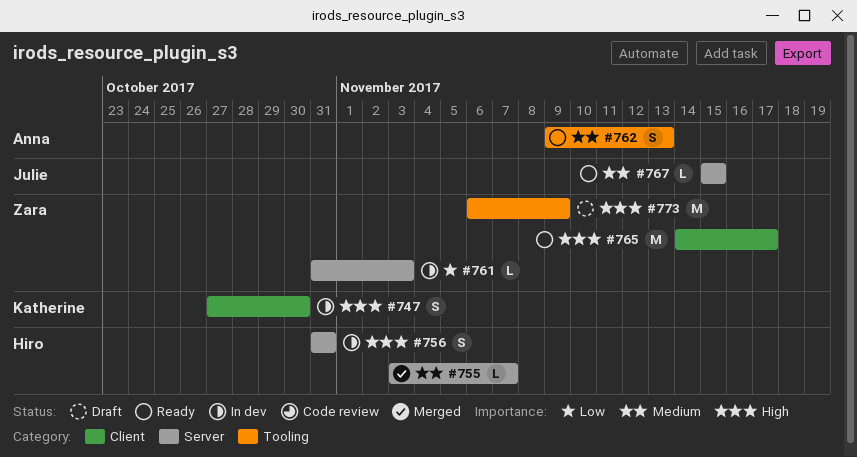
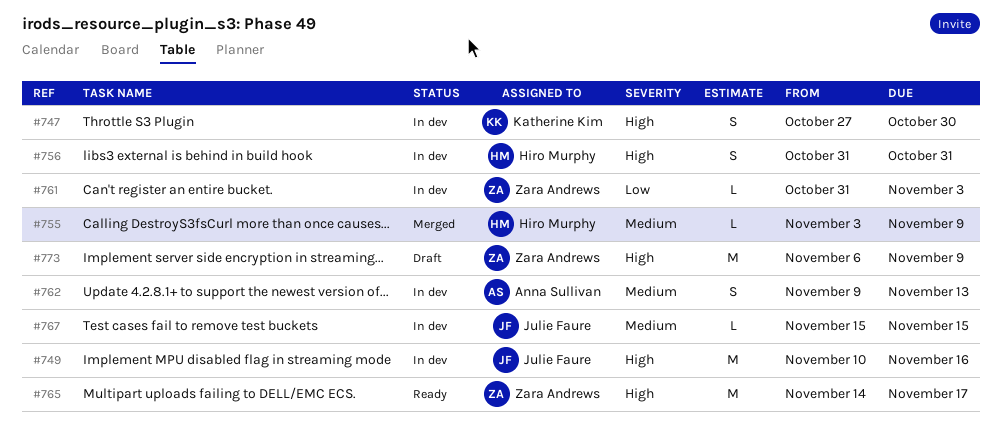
#749: none -> present
#755, due: Nov 7 -> Nov 9
#762, status: Ready -> In dev
#767, status: Ready -> In dev

